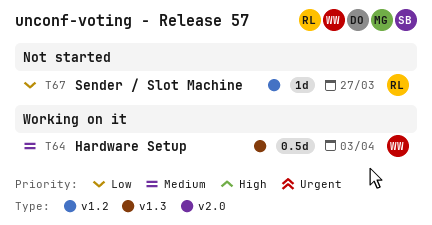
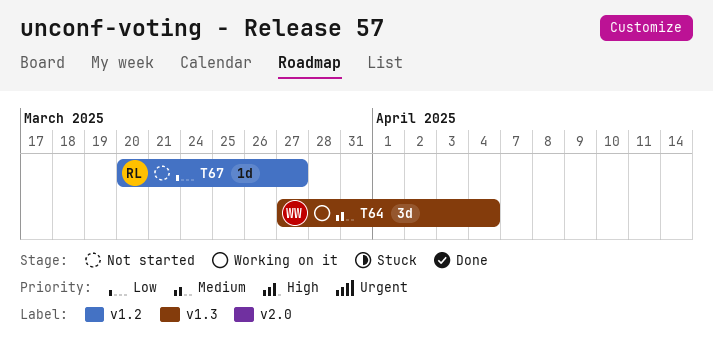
T64, estimate: 0.5d -> 3d
T64, due: Apr 3 -> Apr 4

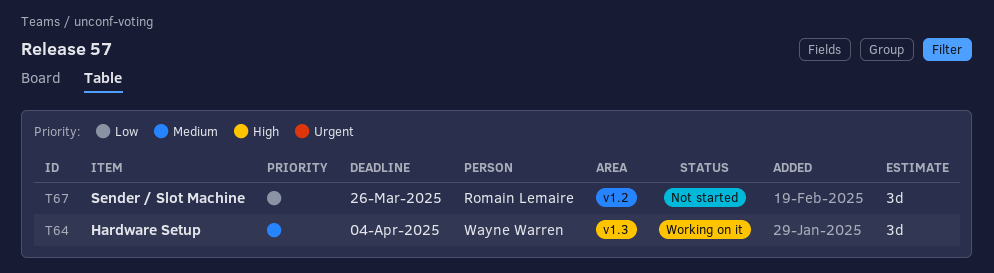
T67, estimate: 1d -> 3d
T67, due: Mar 27 -> Mar 26

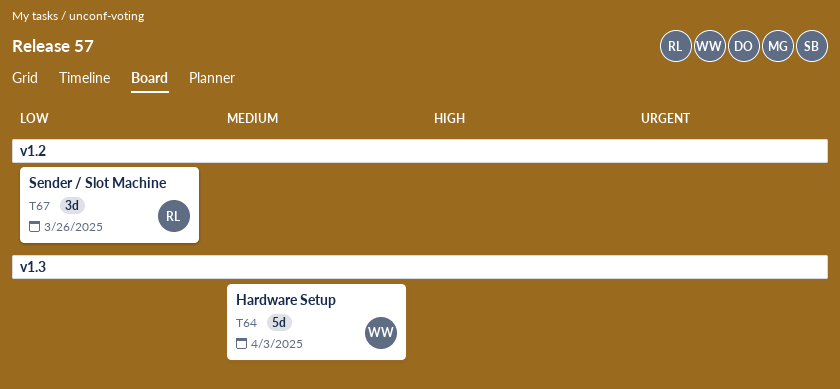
T64, estimate: 3d -> 5d
T64, due: Apr 4 -> Apr 3

